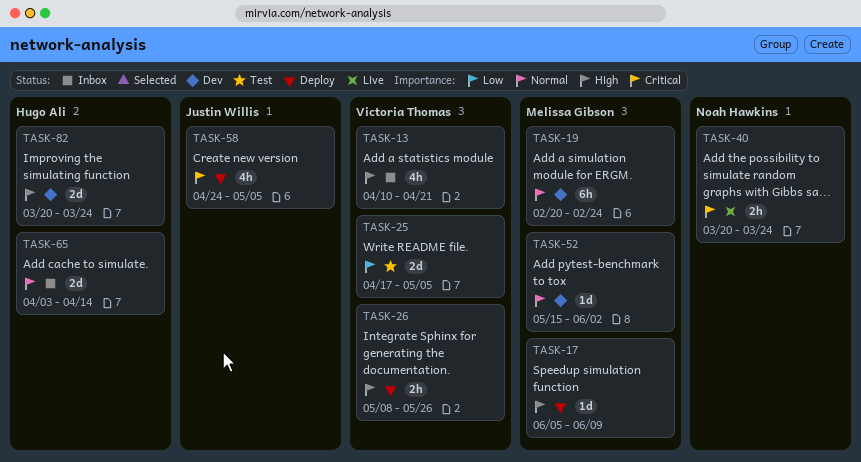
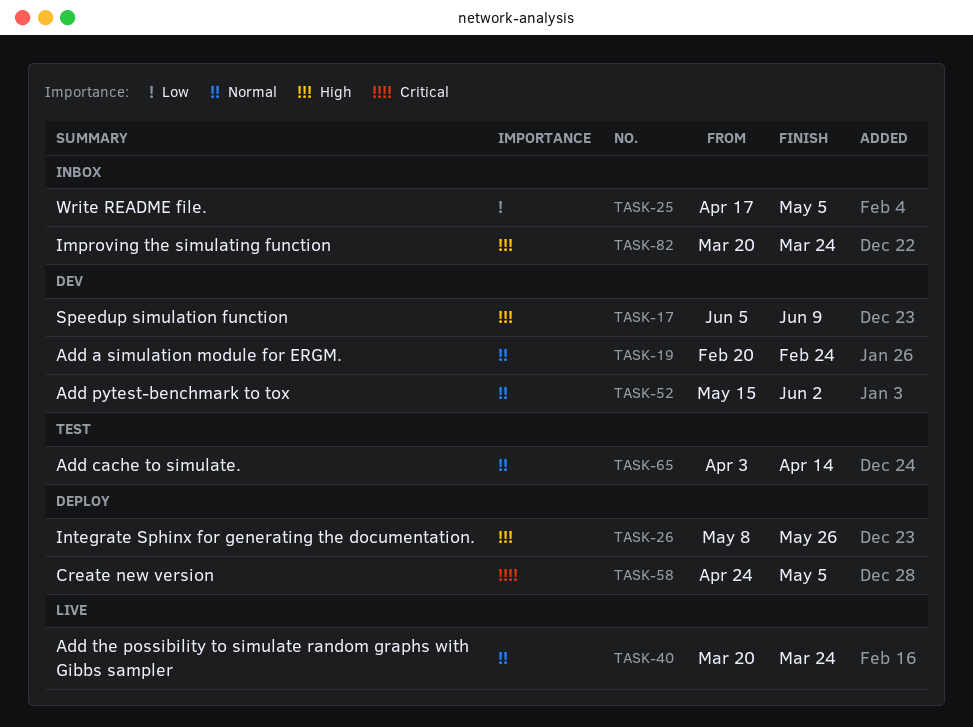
TASK-13: present -> none
TASK-17, status: Deploy -> Dev
TASK-25, status: Test -> Inbox
TASK-40, priority: Critical -> Normal
TASK-65, status: Inbox -> Test
TASK-82, status: Dev -> Inbox

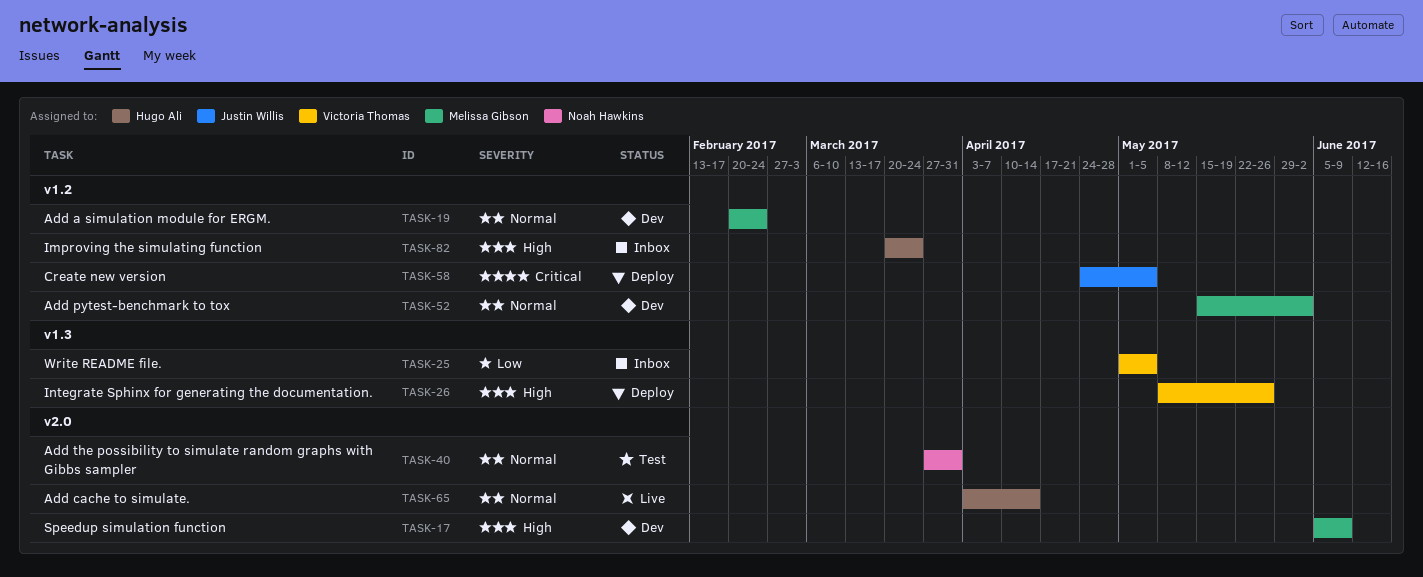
TASK-25, start: Apr 17 -> May 1
TASK-40, status: Live -> Test
TASK-40, start: Mar 20 -> Mar 27
TASK-40, due: Mar 24 -> Mar 31
TASK-65, status: Test -> Live

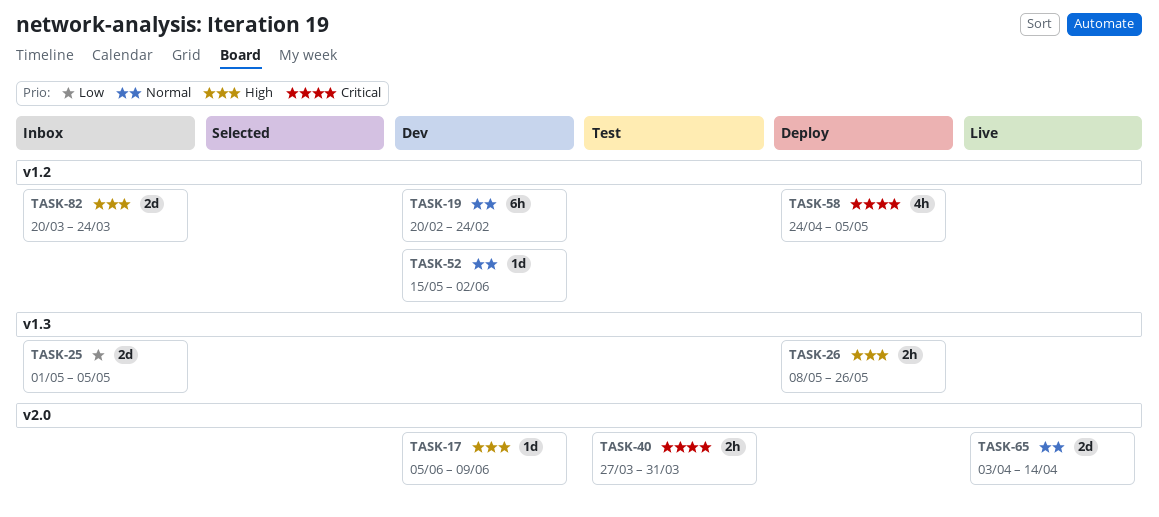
TASK-40, priority: Normal -> Critical

